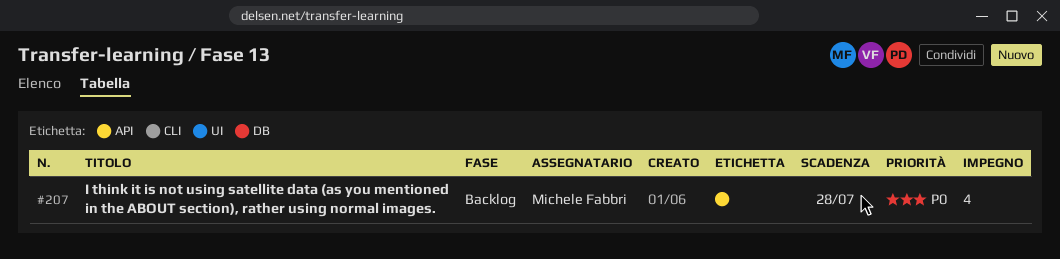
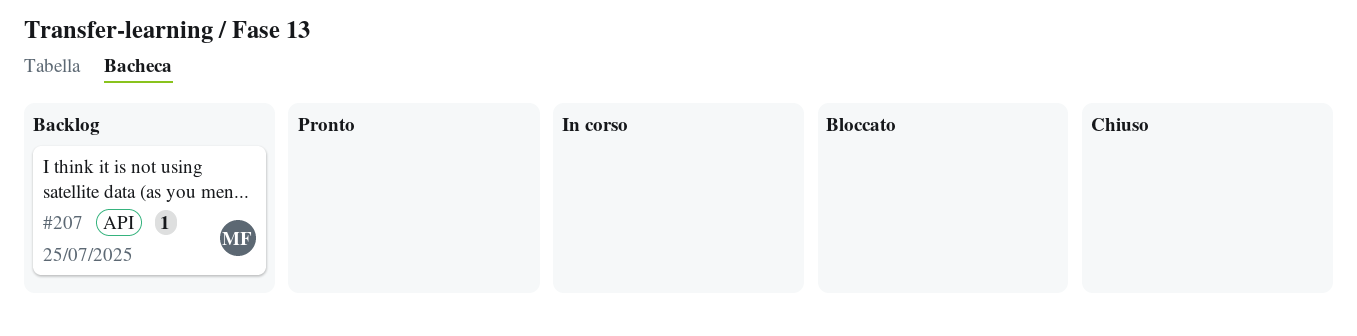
#207, estimate: 4 -> 1
#207, due: Jul 28 -> Jul 25

